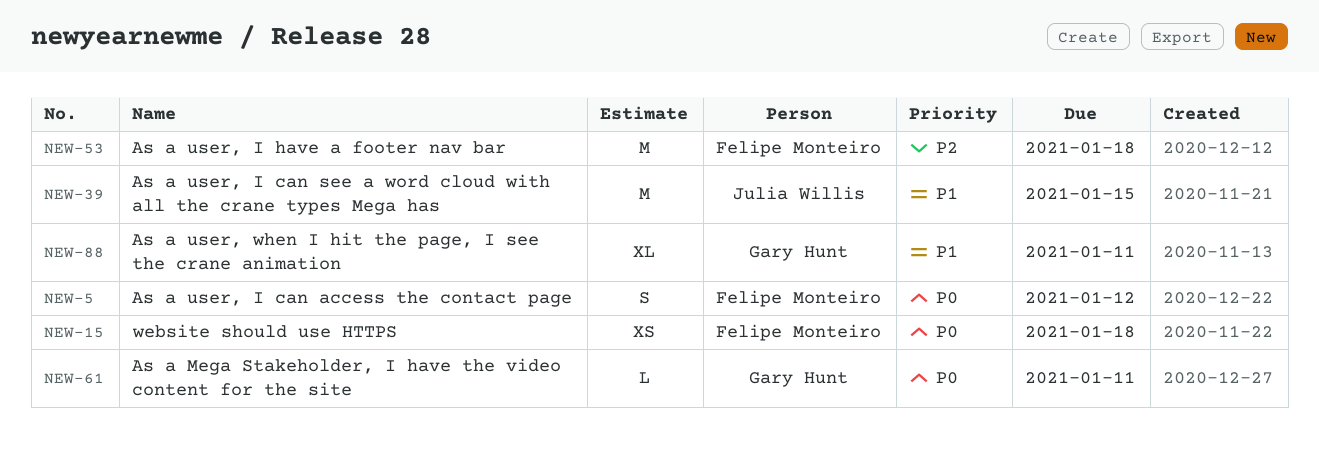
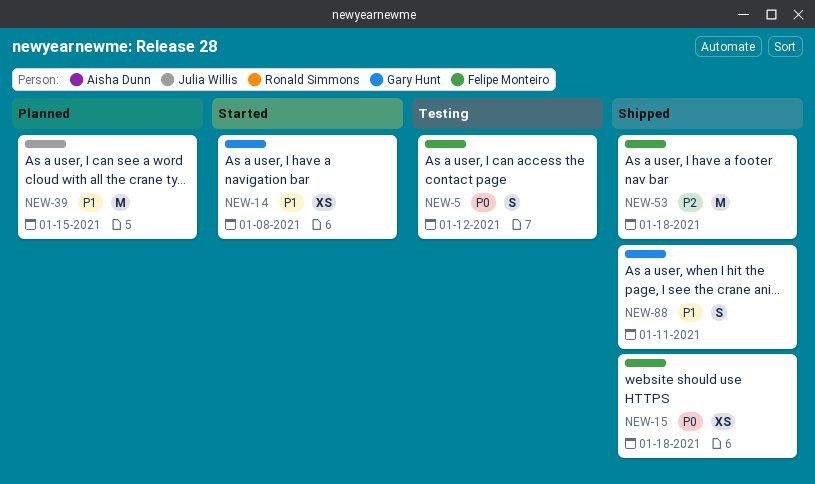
NEW-14: none -> present
NEW-61: present -> none
NEW-88, estimate: XL -> S

